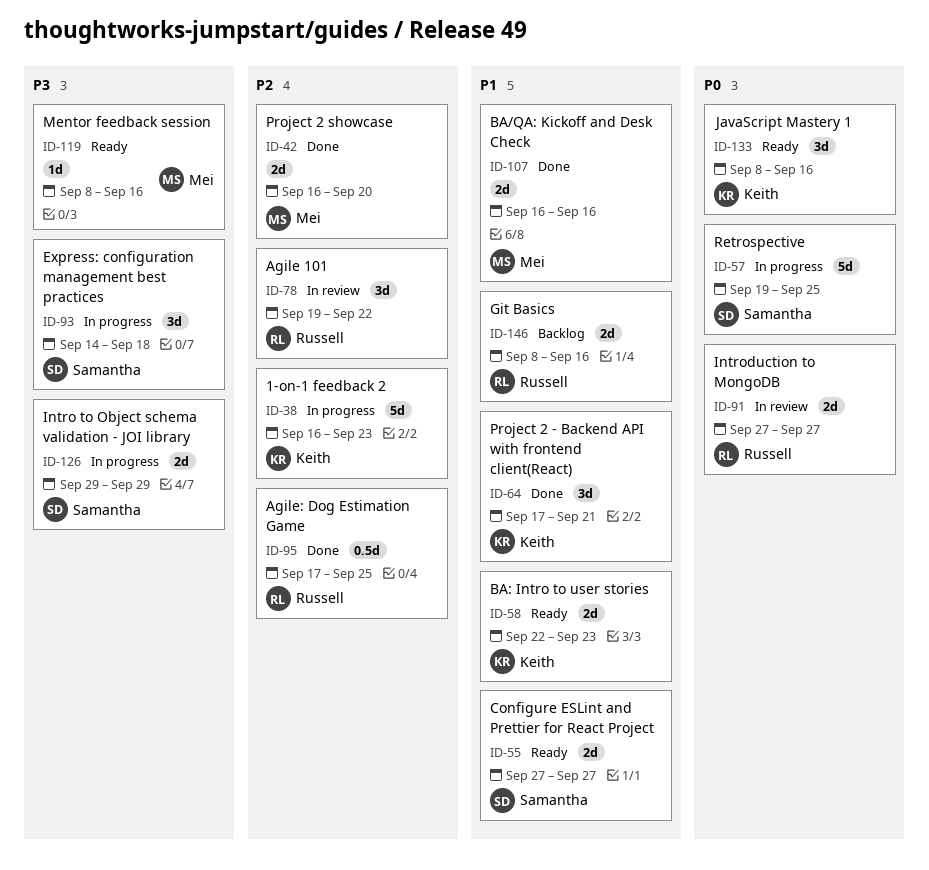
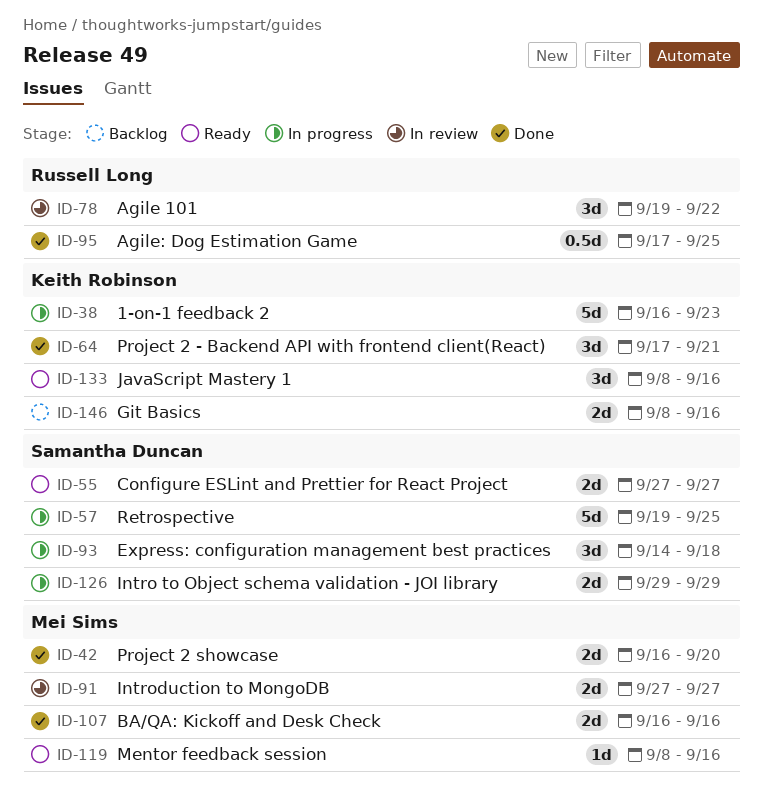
ID-58: present -> none
ID-91, owner: Russell Long -> Mei Sims
ID-146, owner: Russell Long -> Keith Robinson

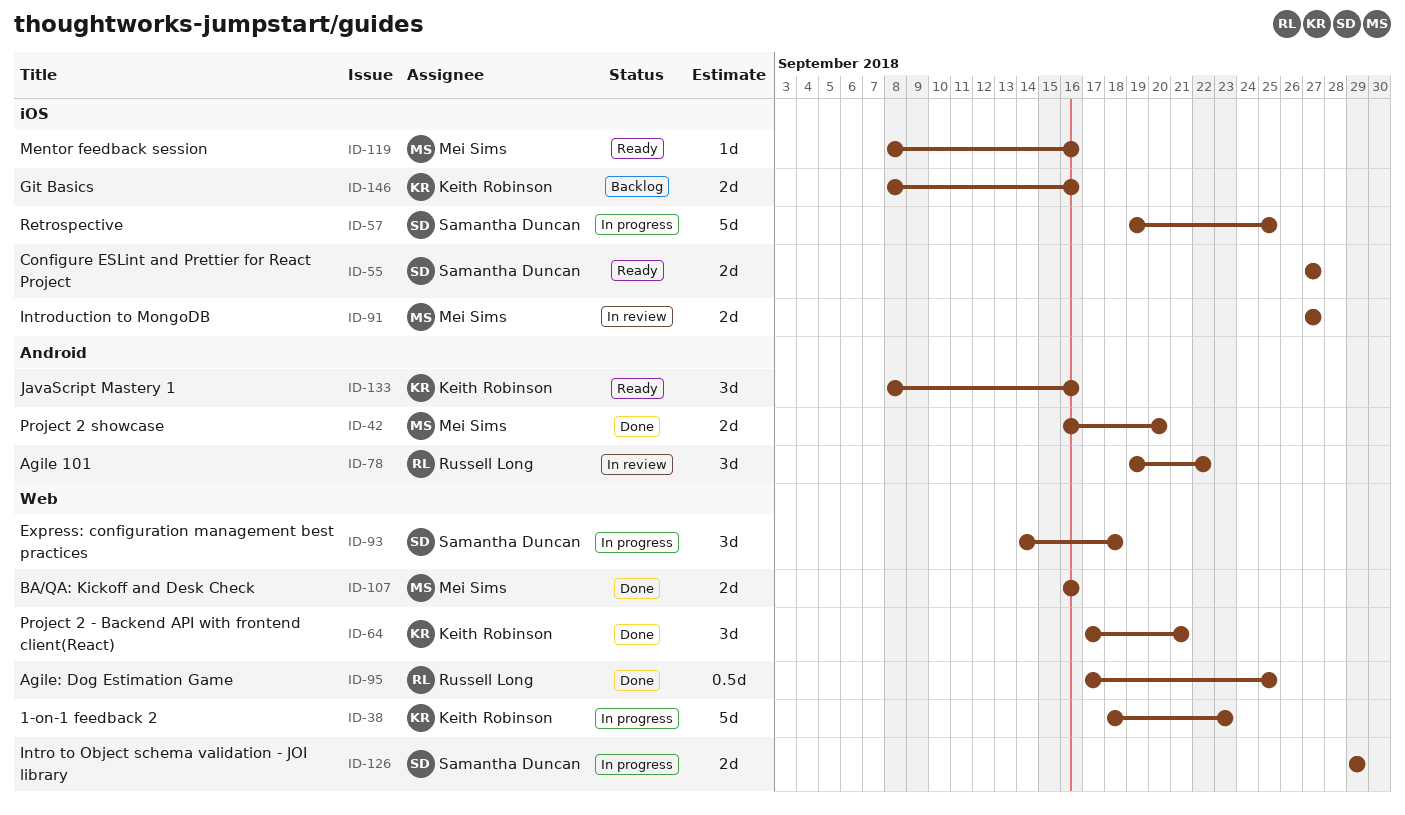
ID-38, start: Sep 16 -> Sep 18

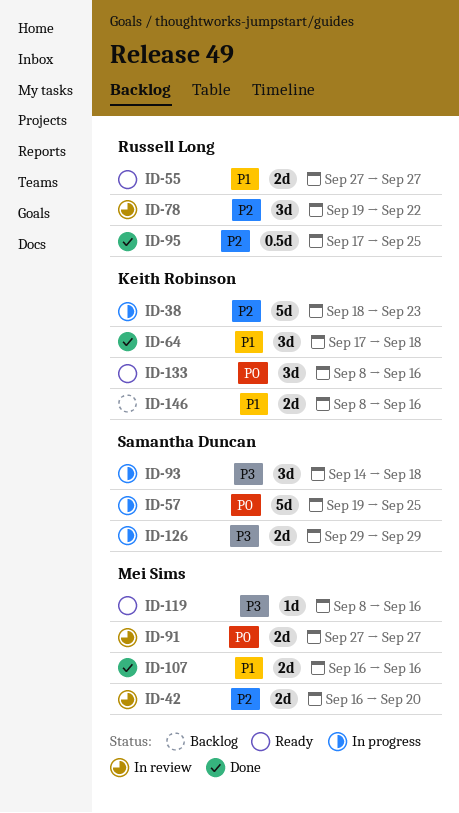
ID-42, status: Done -> In review
ID-55, owner: Samantha Duncan -> Russell Long
ID-64, due: Sep 21 -> Sep 18

